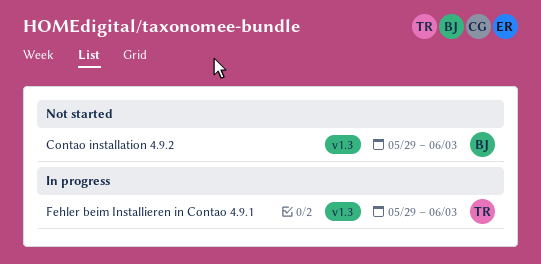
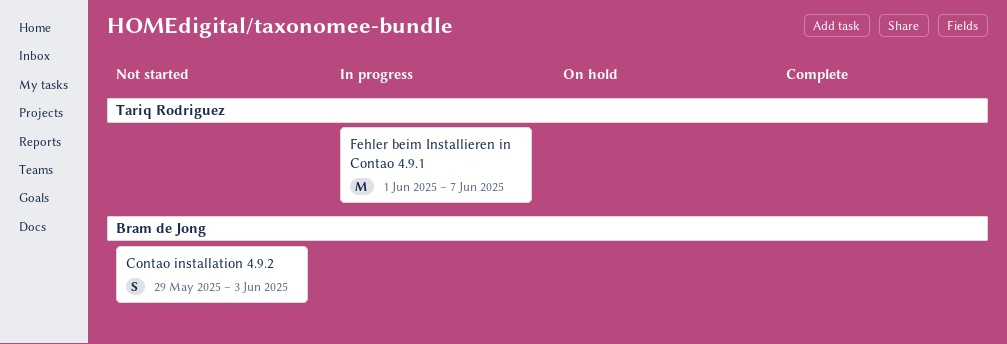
Fehler beim Installieren in Contao 4.9.1, start: May 29 -> Jun 1
Fehler beim Installieren in Contao 4.9.1, due: Jun 3 -> Jun 7

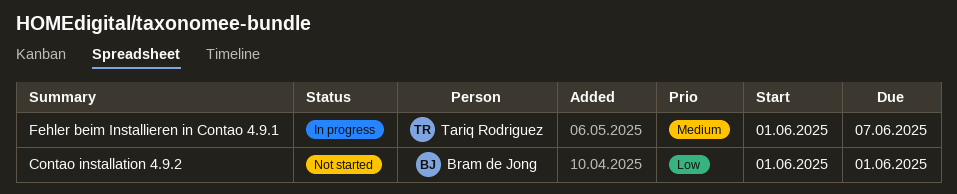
Contao installation 4.9.2, start: May 29 -> Jun 1
Contao installation 4.9.2, due: Jun 3 -> Jun 1

